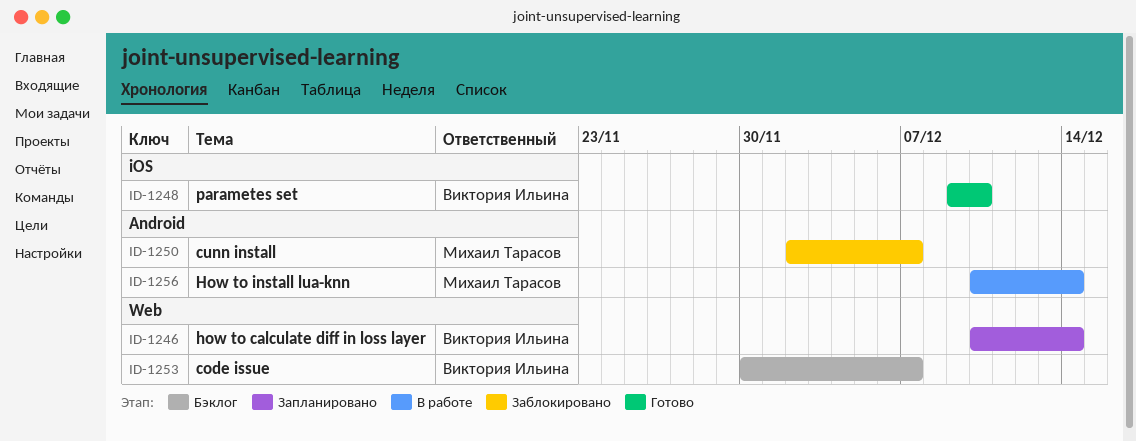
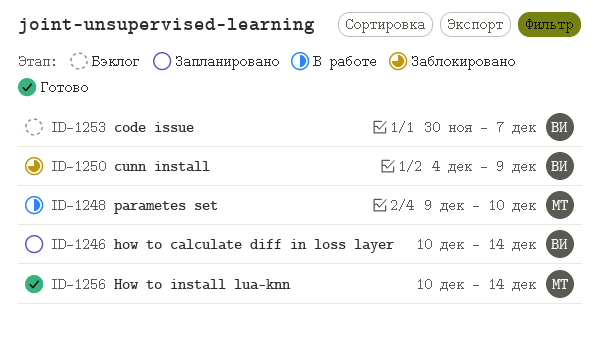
ID-1248, status: Готово -> В работе
ID-1248, owner: Виктория Ильина -> Михаил Тарасов
ID-1250, owner: Михаил Тарасов -> Виктория Ильина
ID-1250, start: Dec 2 -> Dec 4
ID-1250, due: Dec 7 -> Dec 9
ID-1256, status: В работе -> Готово

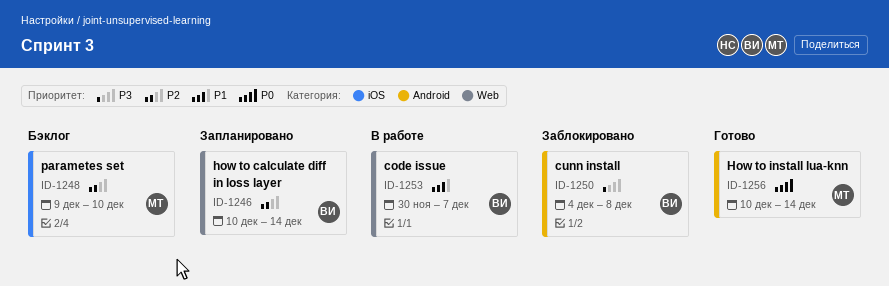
ID-1248, status: В работе -> Бэклог
ID-1250, due: Dec 9 -> Dec 8
ID-1253, status: Бэклог -> В работе

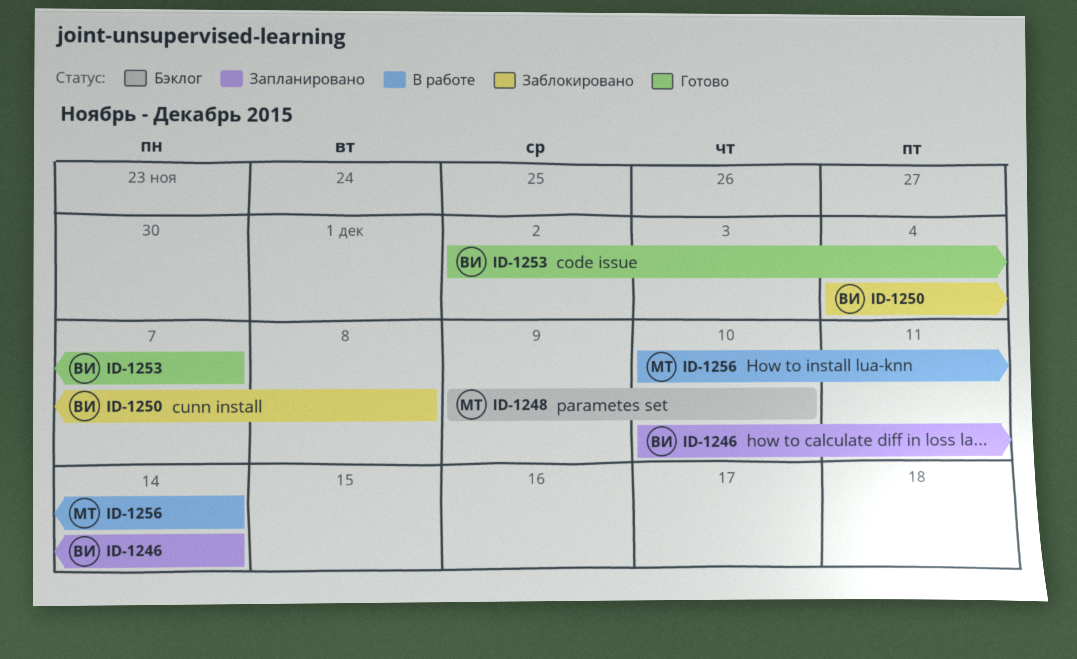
ID-1253, status: В работе -> Готово
ID-1253, start: Nov 30 -> Dec 2
ID-1256, status: Готово -> В работе

